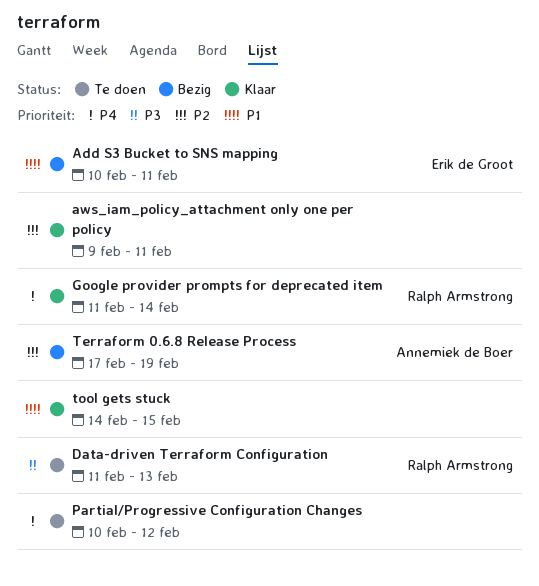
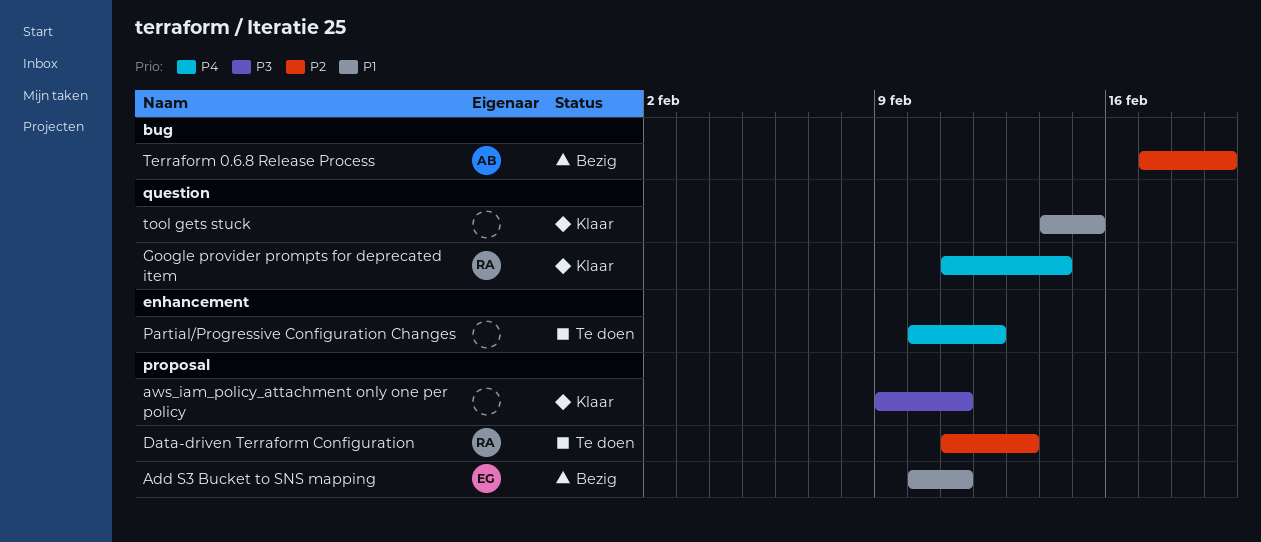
aws_iam_policy_attachment only one per policy, priority: P2 -> P3
Data-driven Terraform Configuration, priority: P3 -> P2

